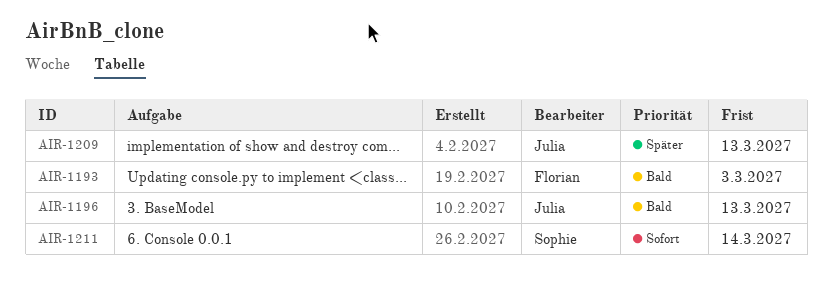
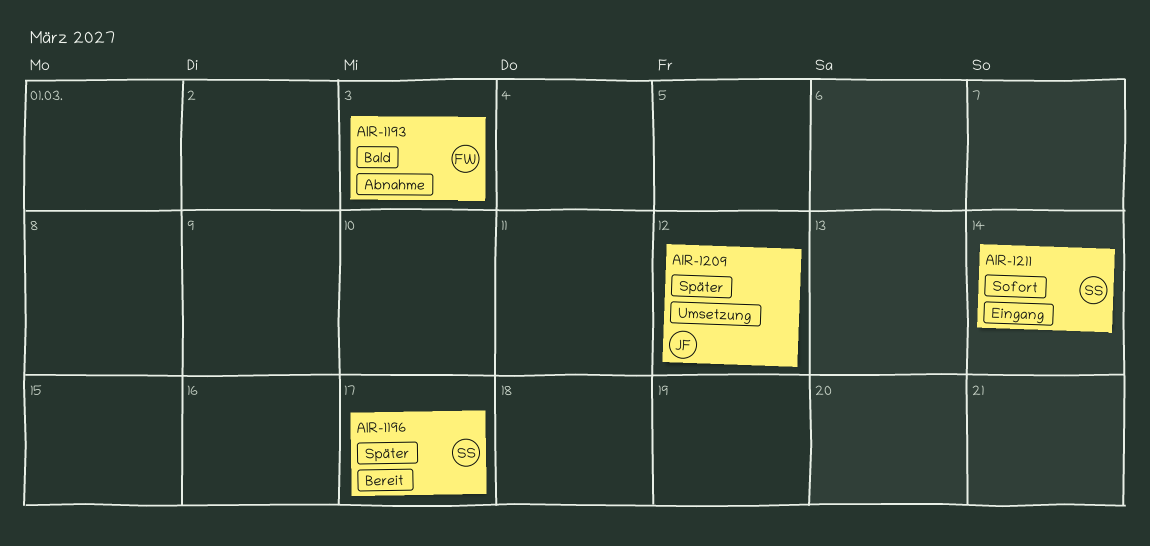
AIR-1196, owner: Julia -> Sophie
AIR-1196, priority: Bald -> Später
AIR-1196, due: Mar 13 -> Mar 17
AIR-1209, due: Mar 13 -> Mar 12

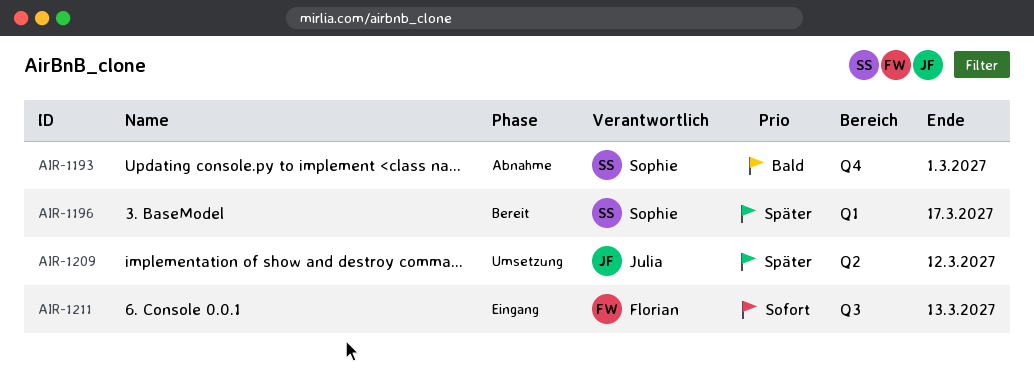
AIR-1193, owner: Florian -> Sophie
AIR-1193, due: Mar 3 -> Mar 1
AIR-1211, owner: Sophie -> Florian
AIR-1211, due: Mar 14 -> Mar 13

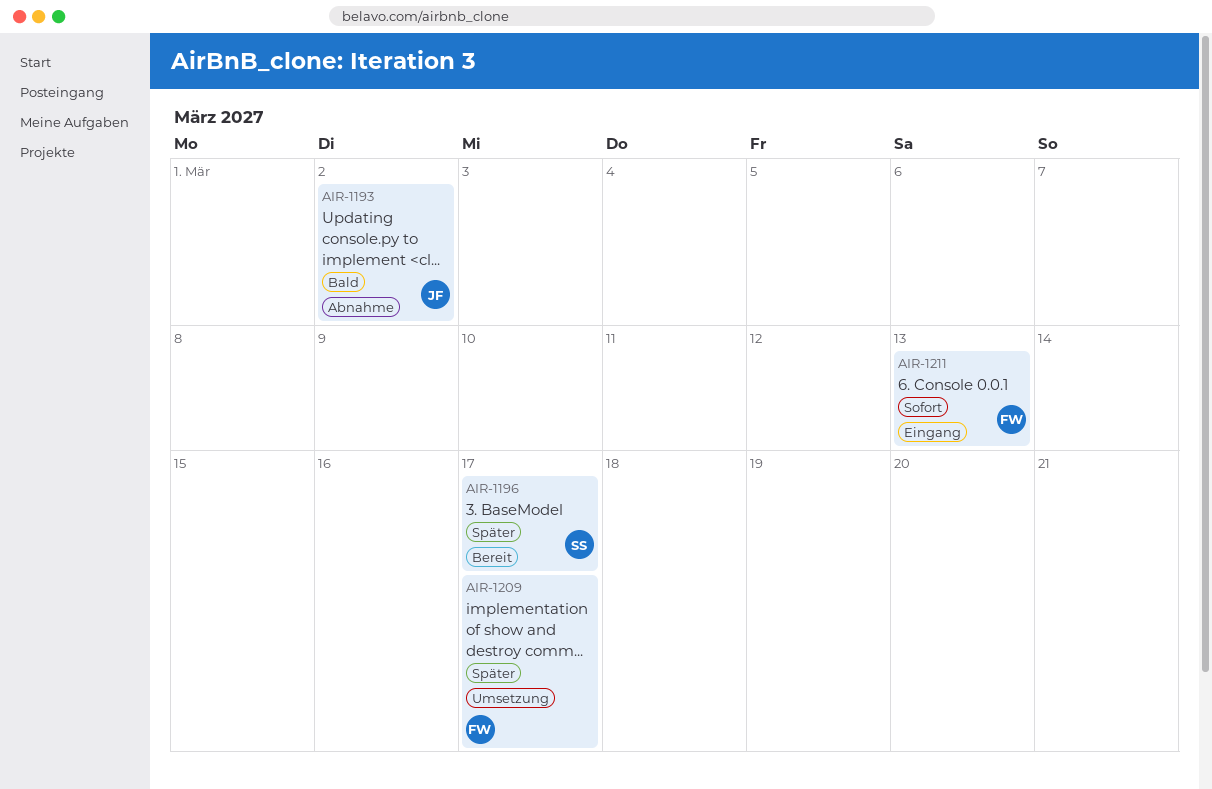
AIR-1193, owner: Sophie -> Julia
AIR-1193, due: Mar 1 -> Mar 2
AIR-1209, owner: Julia -> Florian
AIR-1209, due: Mar 12 -> Mar 17

